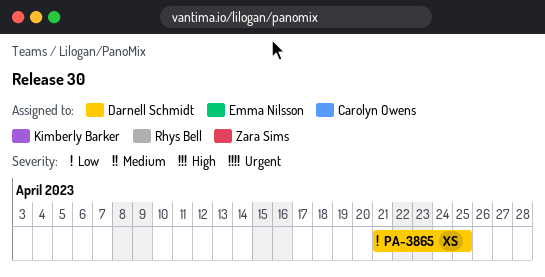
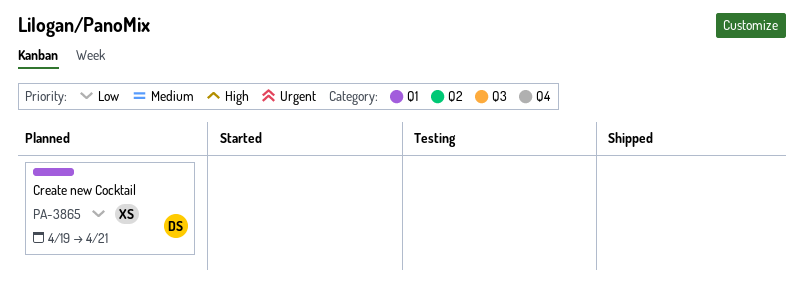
PA-3865, start: Apr 21 -> Apr 19
PA-3865, due: Apr 25 -> Apr 21

